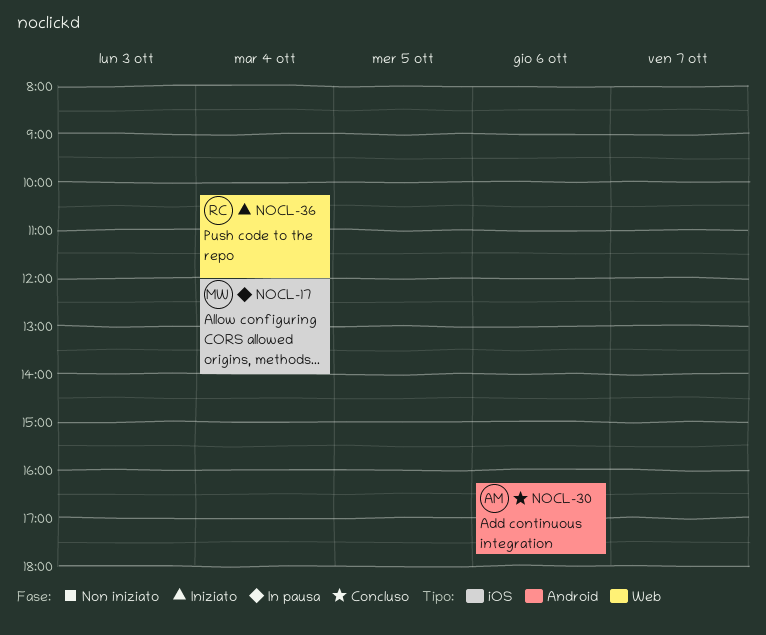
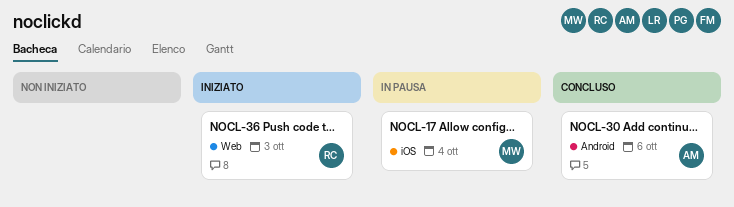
NOCL-36, day: Oct 4 -> Oct 3

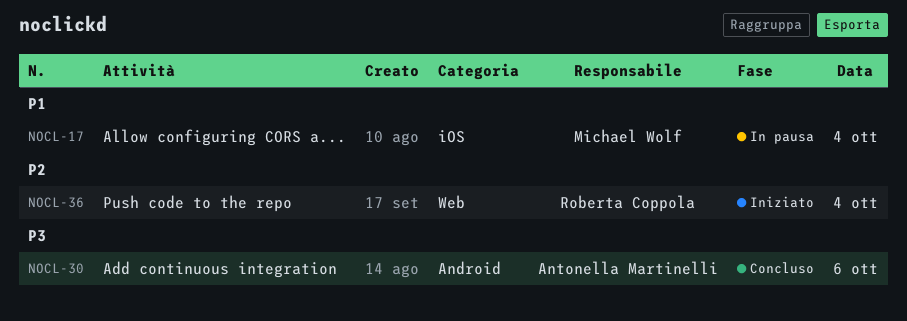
NOCL-36, day: Oct 3 -> Oct 4

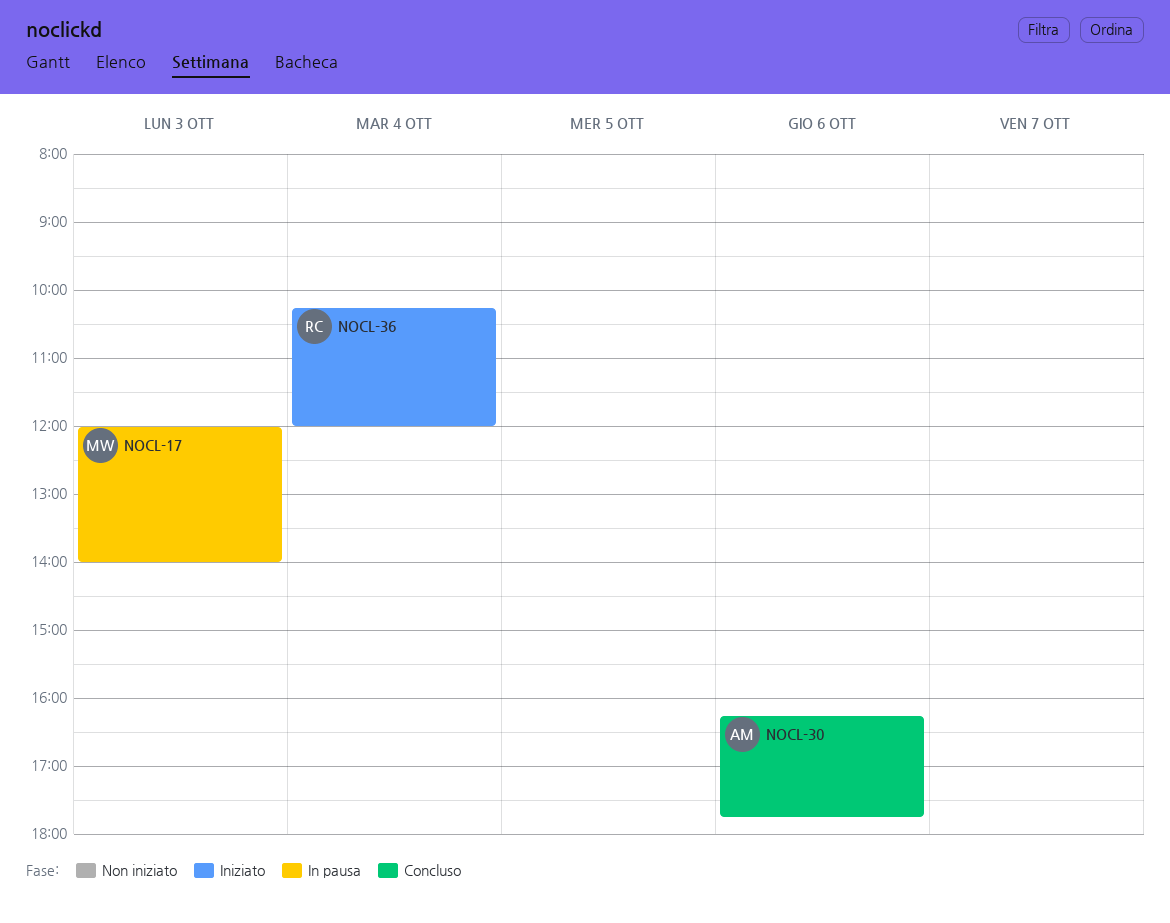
NOCL-17, day: Oct 4 -> Oct 3

